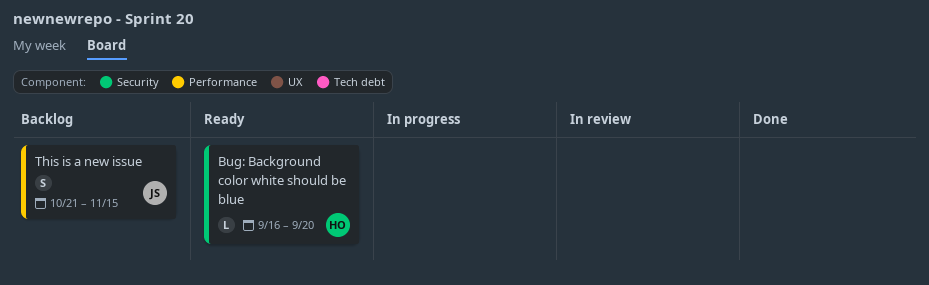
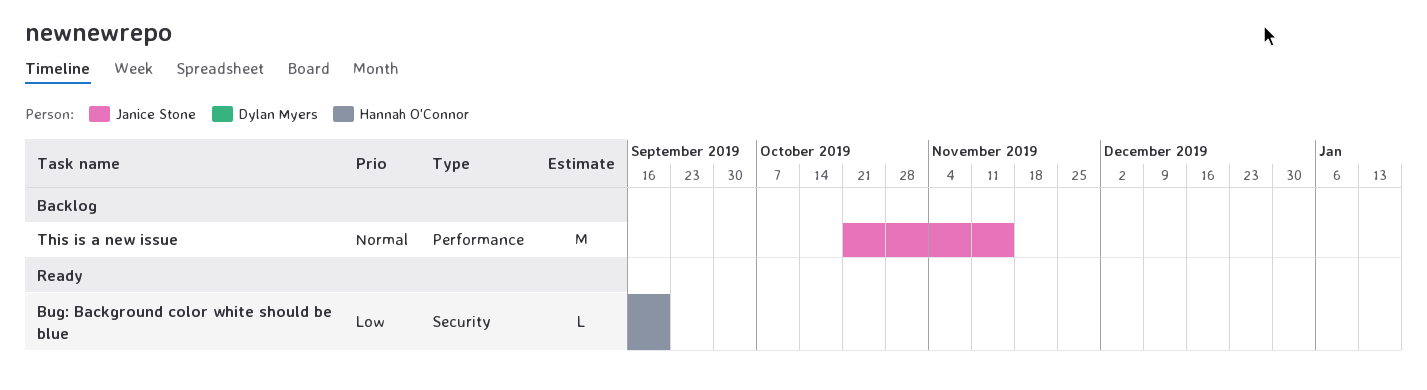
This is a new issue, estimate: S -> M

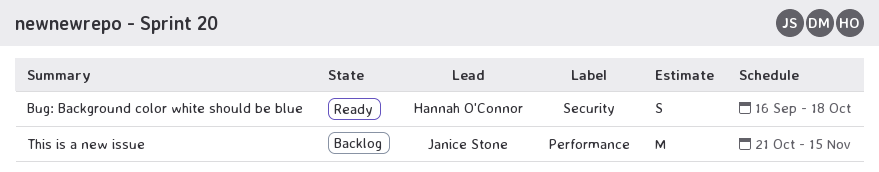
Bug: Background color white should be blue, estimate: L -> S
Bug: Background color white should be blue, due: Sep 20 -> Oct 18

